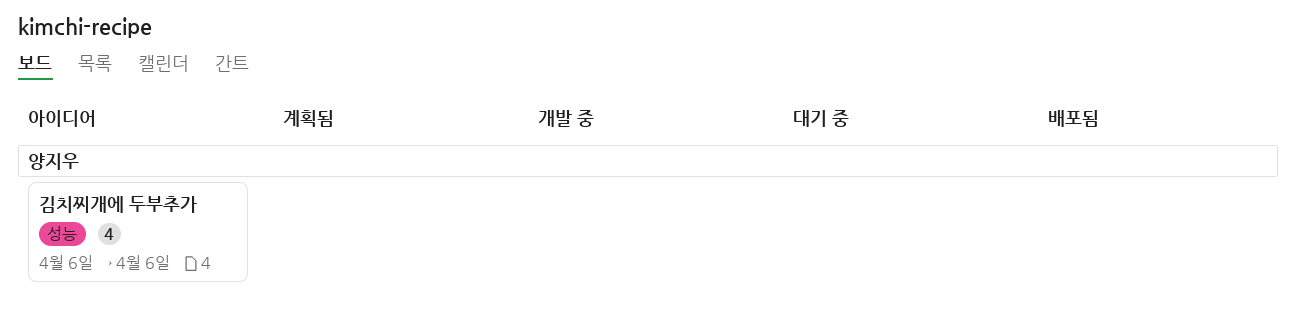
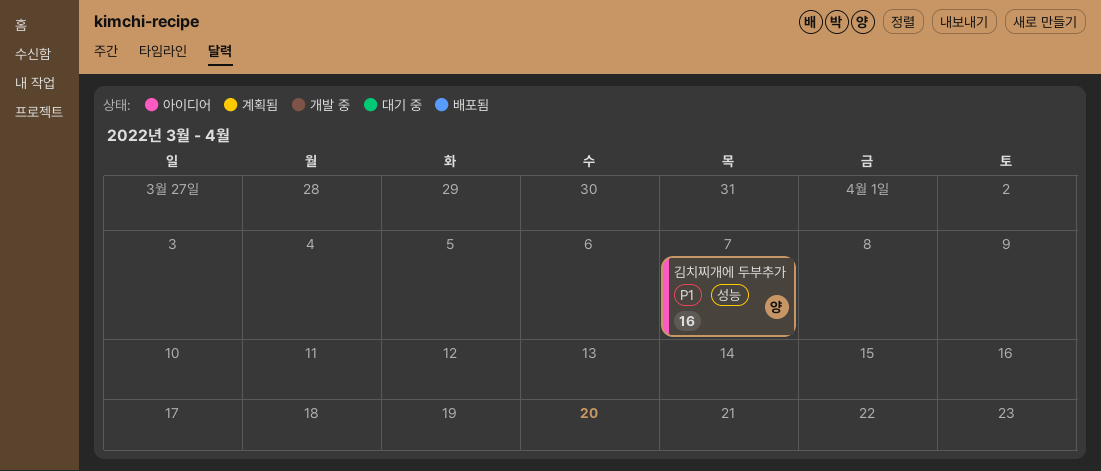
김치찌개에 두부추가, estimate: 4 -> 16
김치찌개에 두부추가, due: Apr 6 -> Apr 7

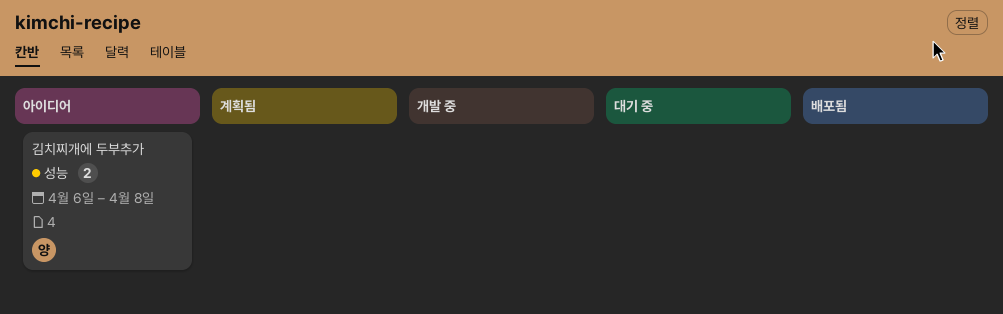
김치찌개에 두부추가, estimate: 16 -> 2
김치찌개에 두부추가, due: Apr 7 -> Apr 8

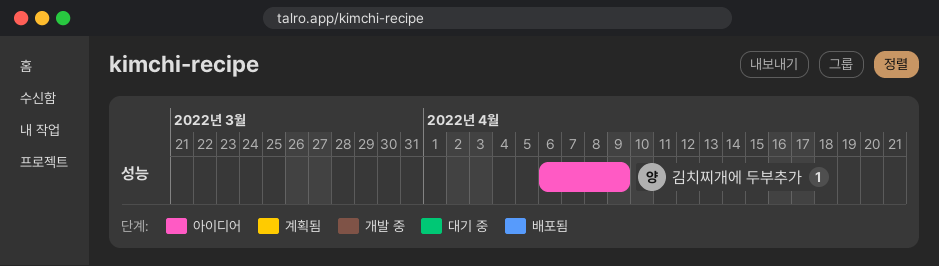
김치찌개에 두부추가, estimate: 2 -> 1
김치찌개에 두부추가, due: Apr 8 -> Apr 9

